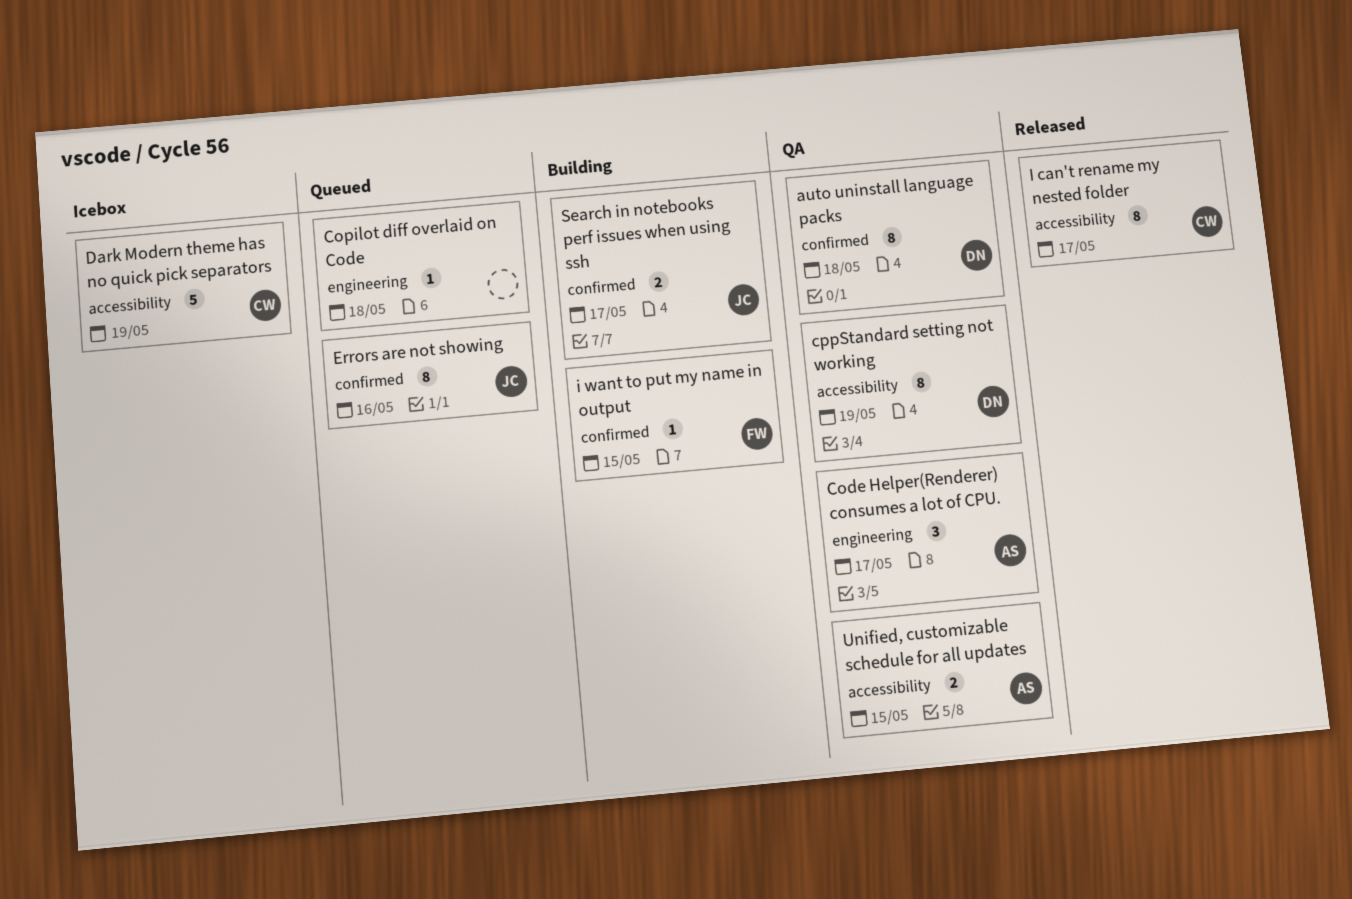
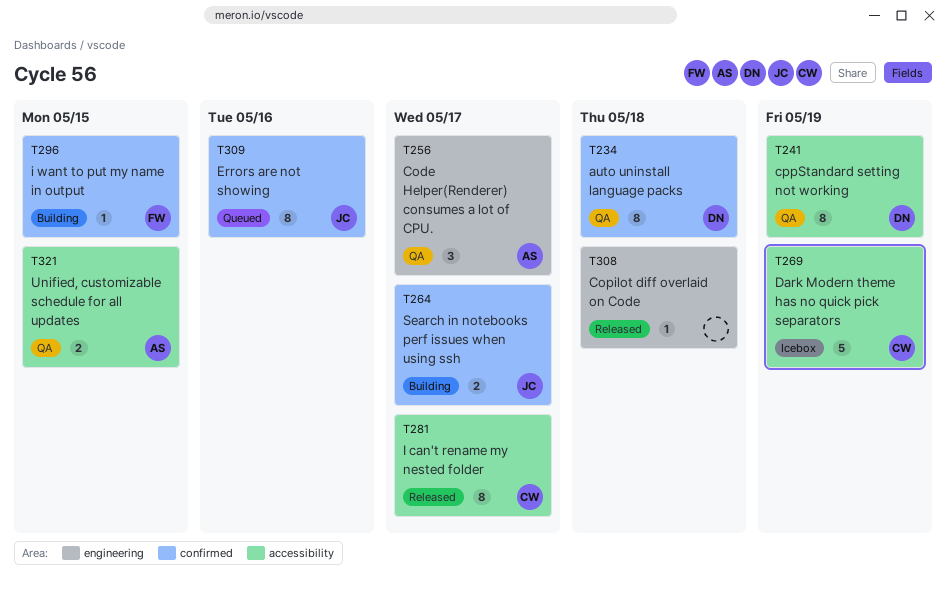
Copilot diff overlaid on Code, status: Queued -> Released

